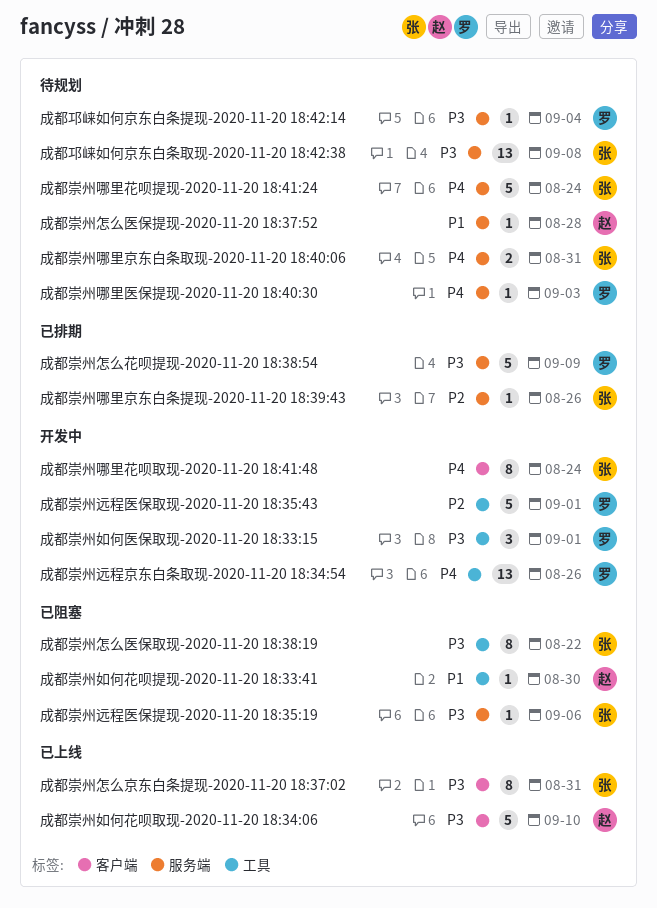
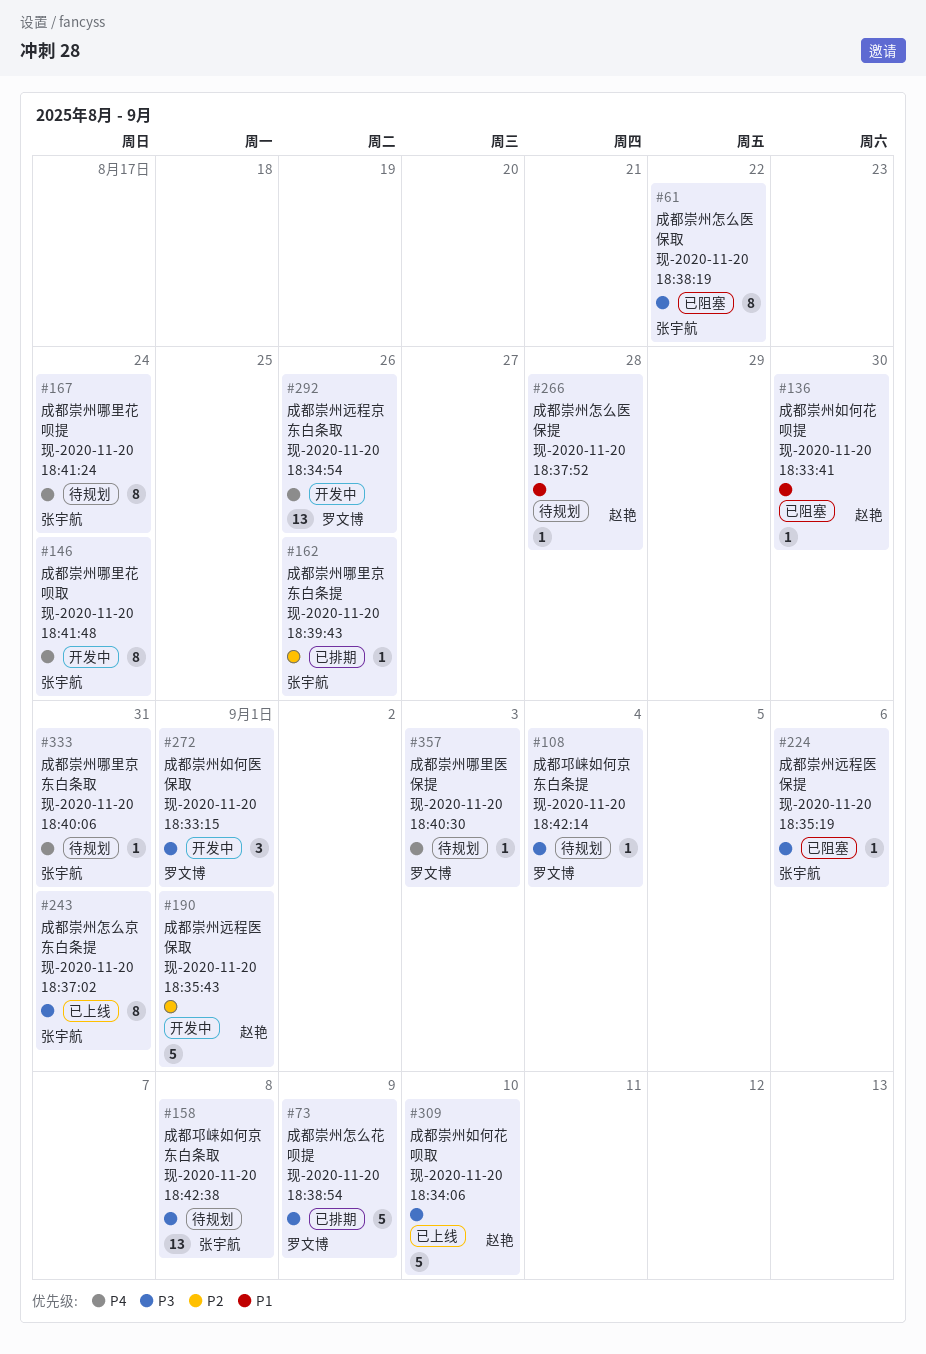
成都崇州哪里京东白条取现-2020-11-20 18:40:06, estimate: 2 -> 1
成都崇州哪里花呗提现-2020-11-20 18:41:24, estimate: 5 -> 8
成都崇州远程医保取现-2020-11-20 18:35:43, owner: 罗文博 -> 赵艳

